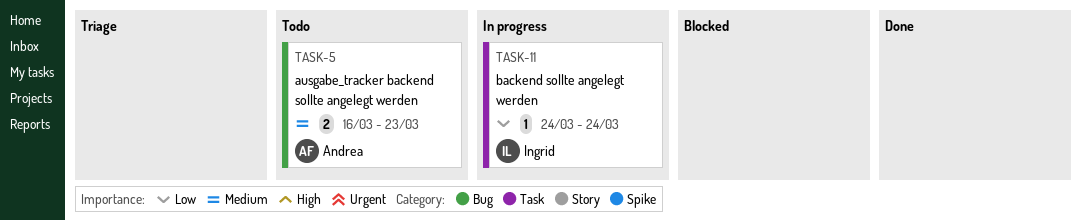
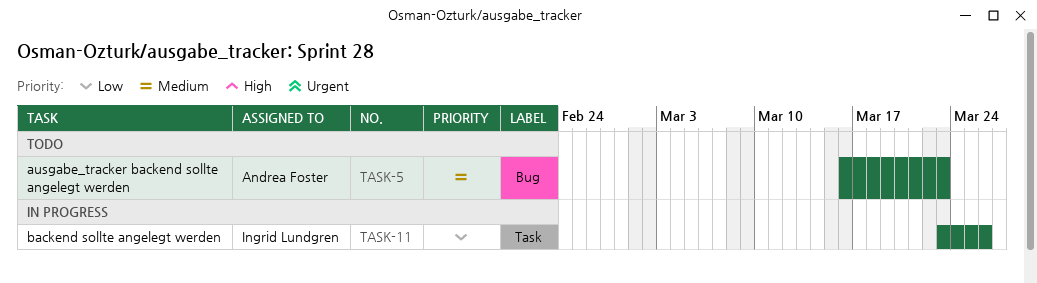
TASK-11, start: Mar 24 -> Mar 23
TASK-11, due: Mar 24 -> Mar 26

